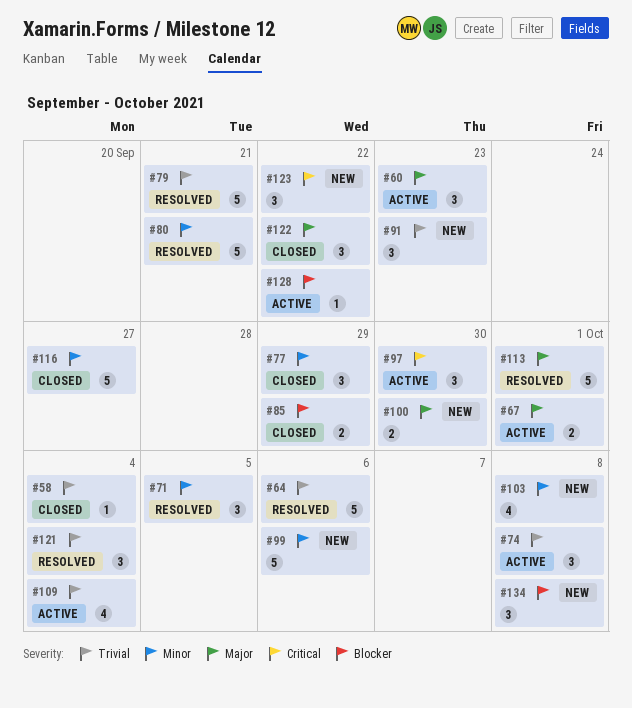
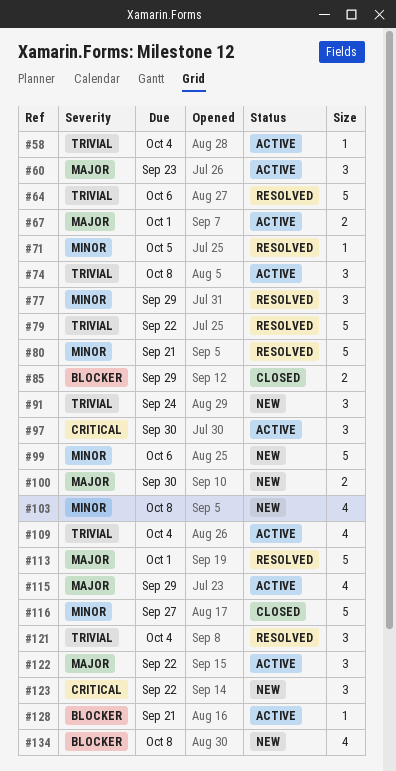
#58, status: Closed -> Active
#71, estimate: 3 -> 1
#77, status: Closed -> Resolved
#79, due: Sep 21 -> Sep 22
#91, due: Sep 23 -> Sep 24
#115: none -> present
#122, status: Closed -> Active
#128, due: Sep 22 -> Sep 21
#134, estimate: 3 -> 4

